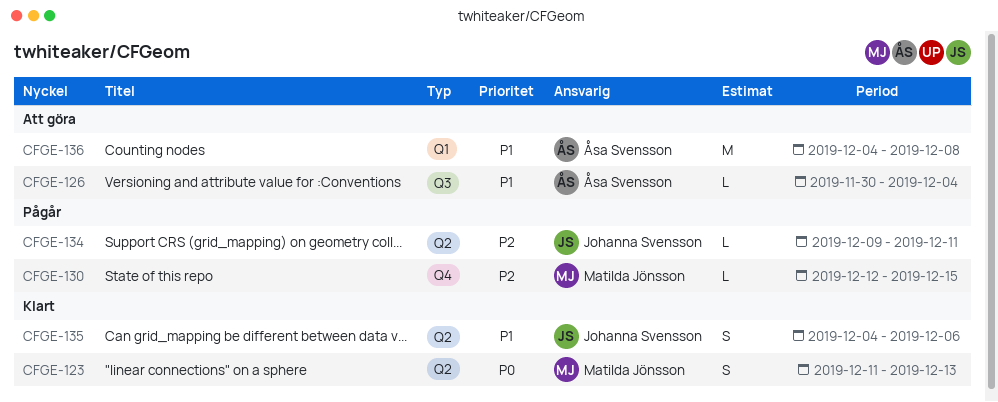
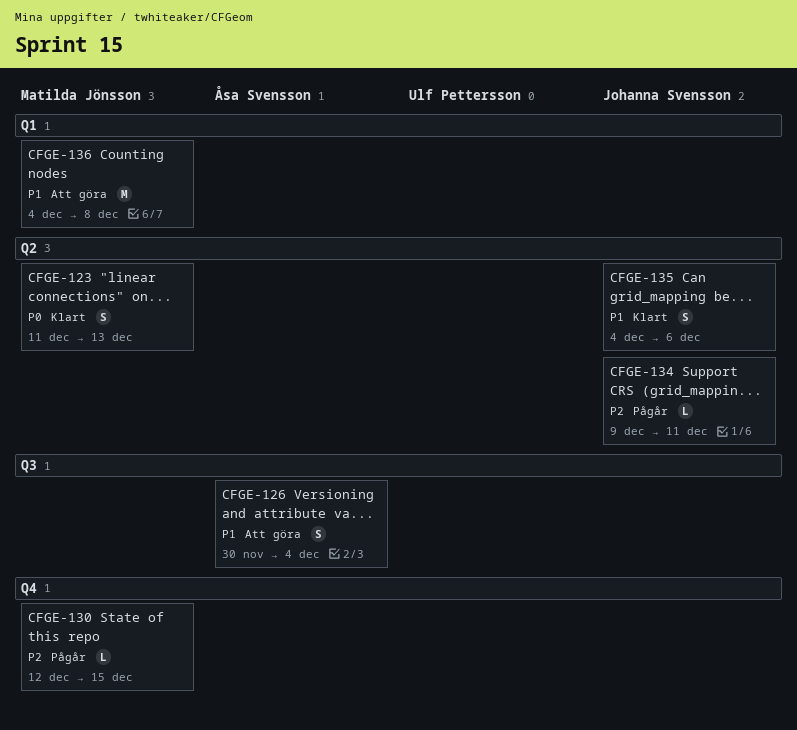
CFGE-126, estimate: L -> S
CFGE-136, owner: Åsa Svensson -> Matilda Jönsson

